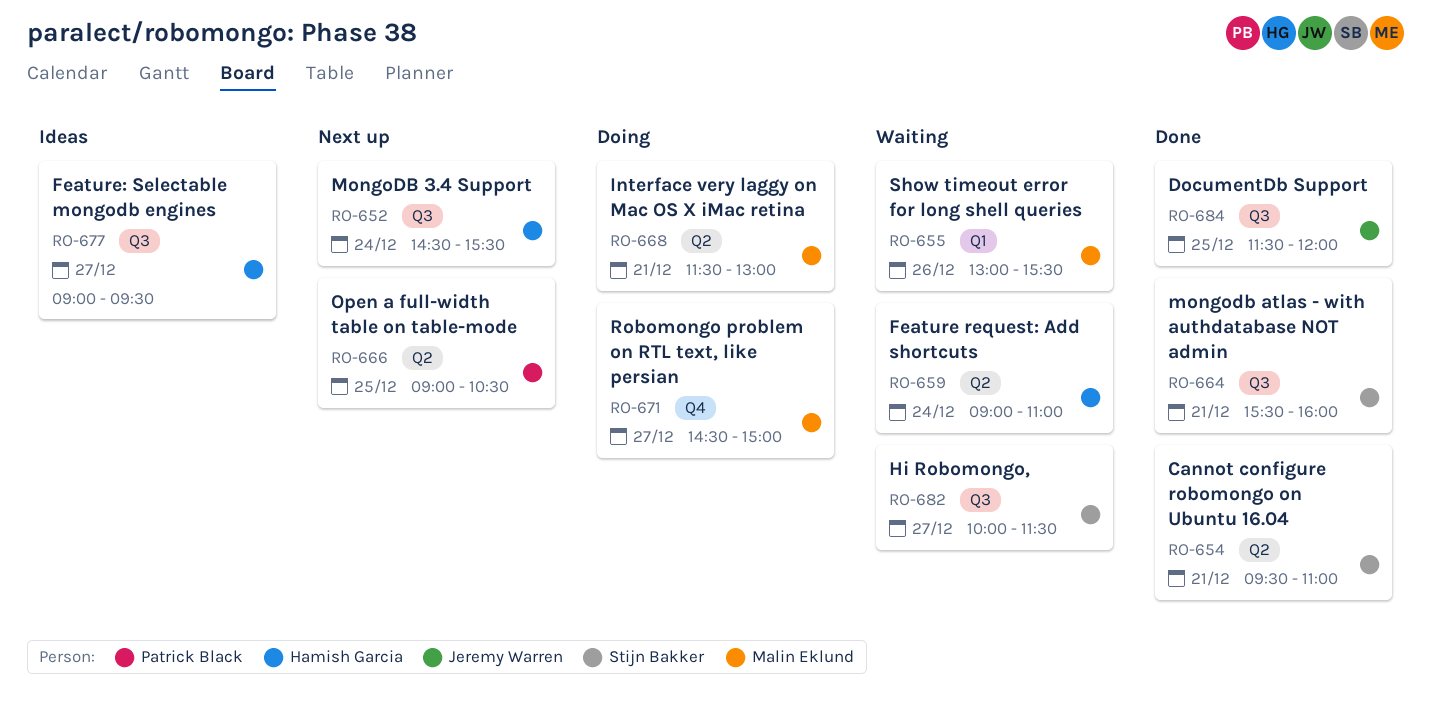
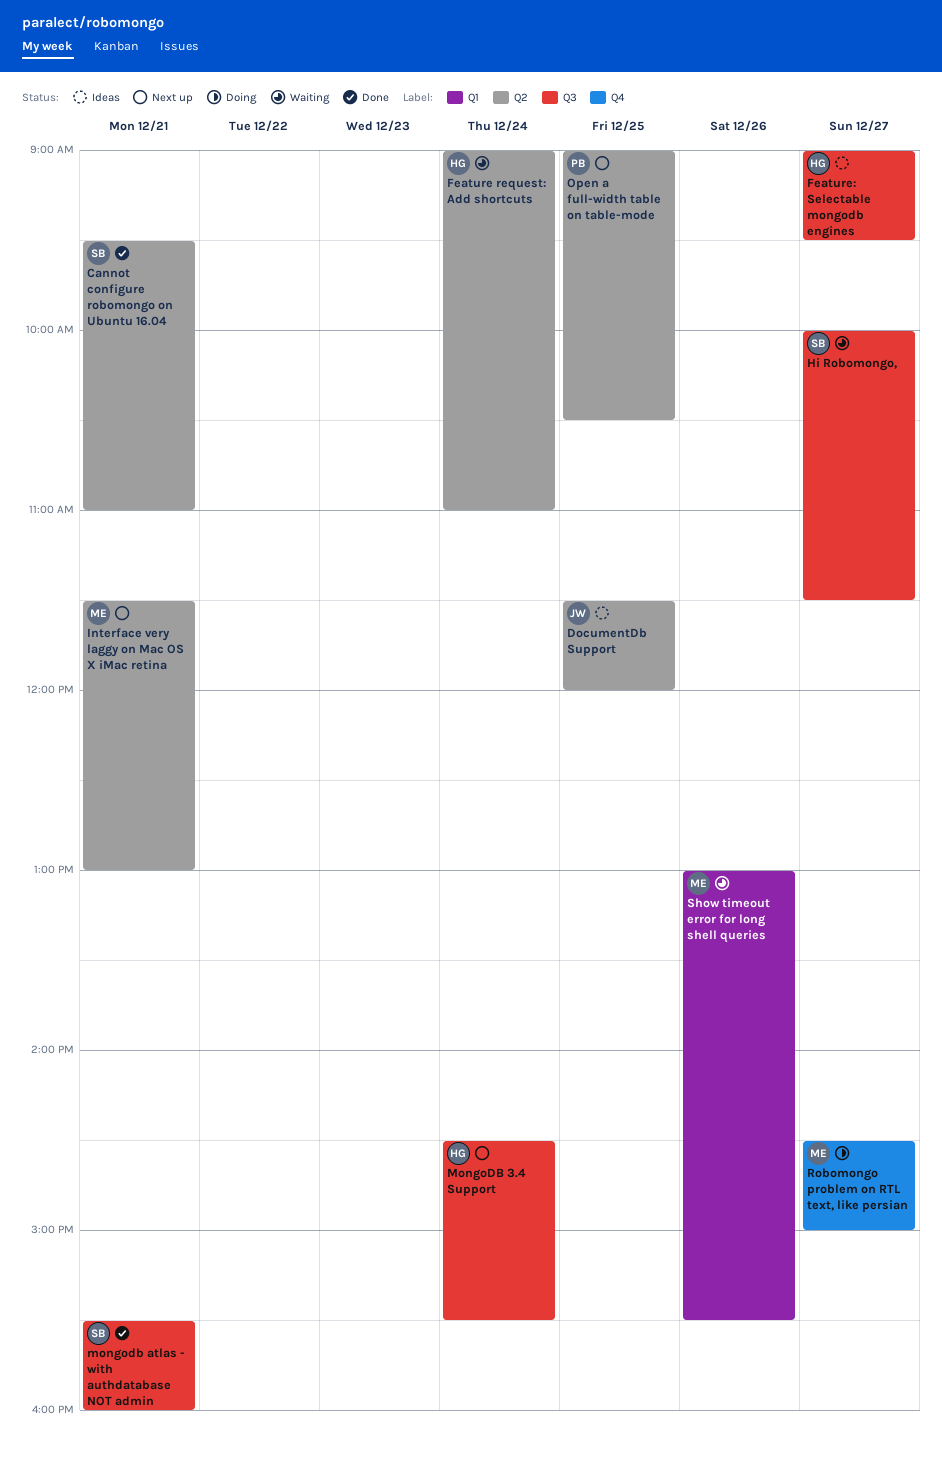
DocumentDb Support, status: Done -> Ideas
DocumentDb Support, label: Q3 -> Q2
Interface very laggy on Mac OS X iMac retina, status: Doing -> Next up

